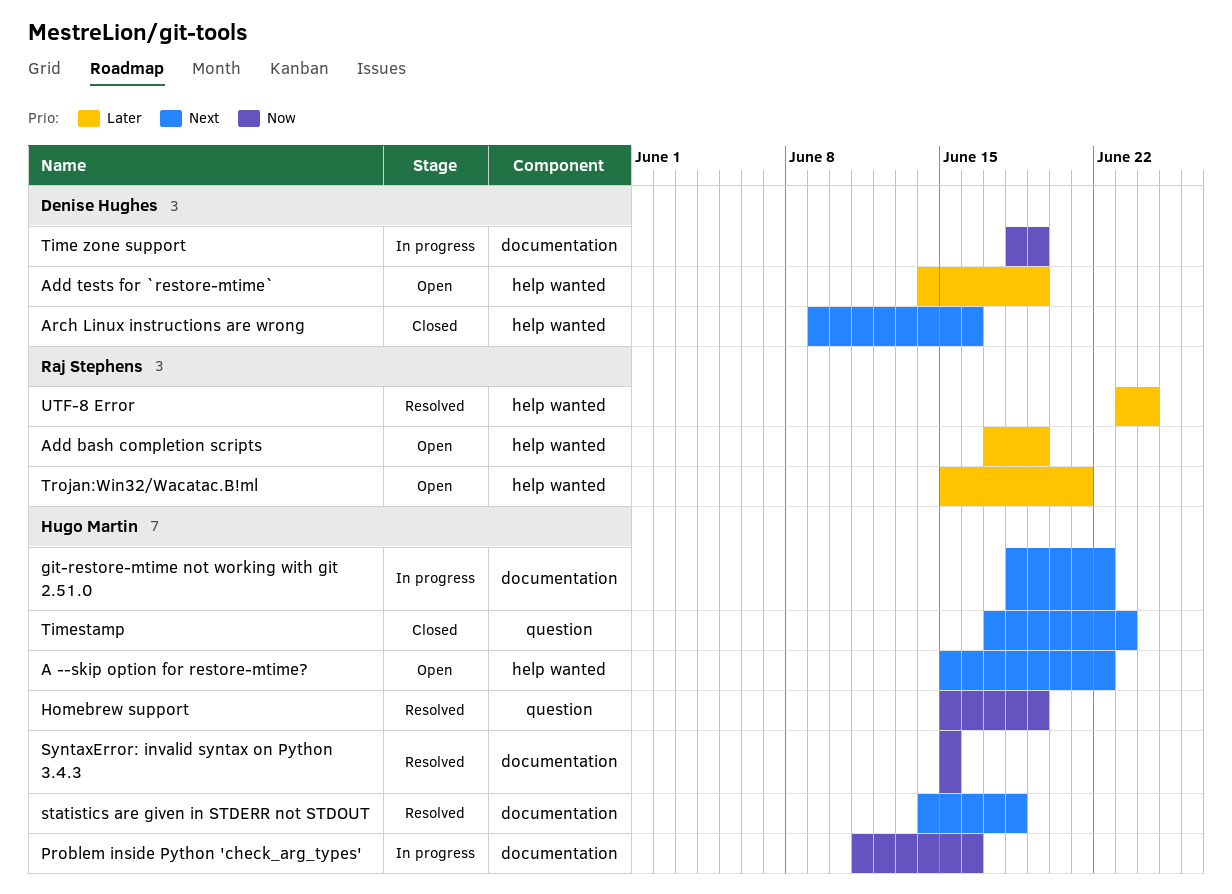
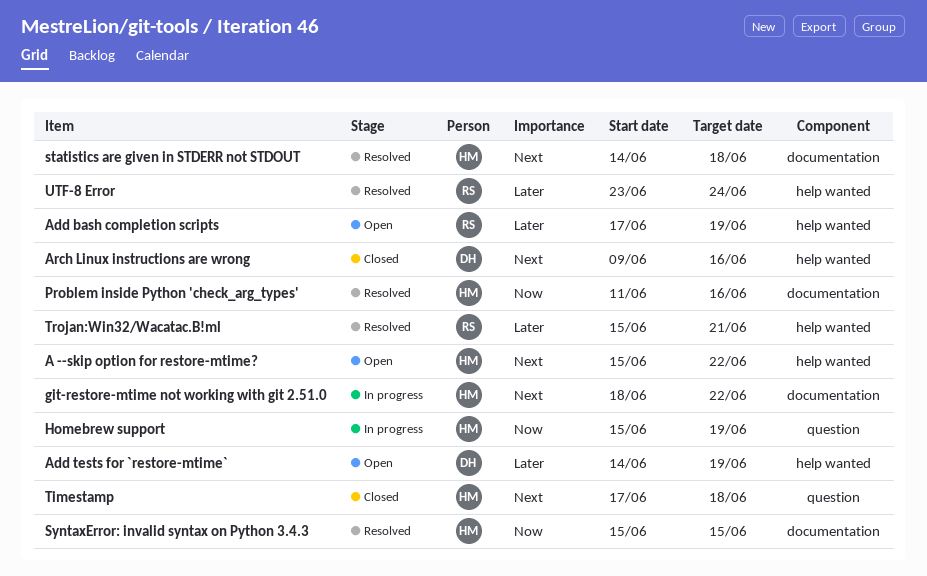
Homebrew support, status: Resolved -> In progress
Problem inside Python 'check_arg_types', status: In progress -> Resolved
Time zone support: present -> none
Timestamp, due: Jun 23 -> Jun 18
Trojan:Win32/Wacatac.B!ml, status: Open -> Resolved

